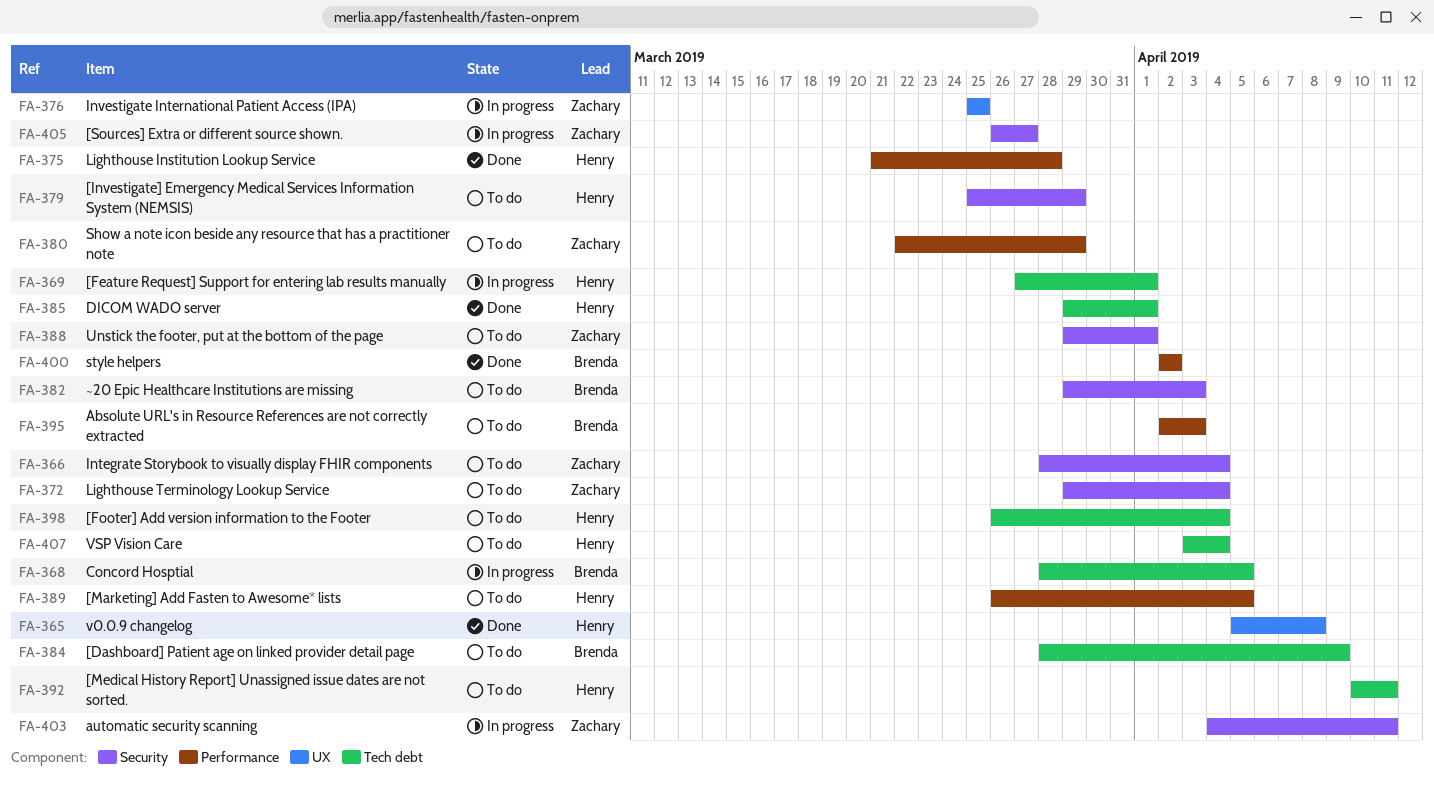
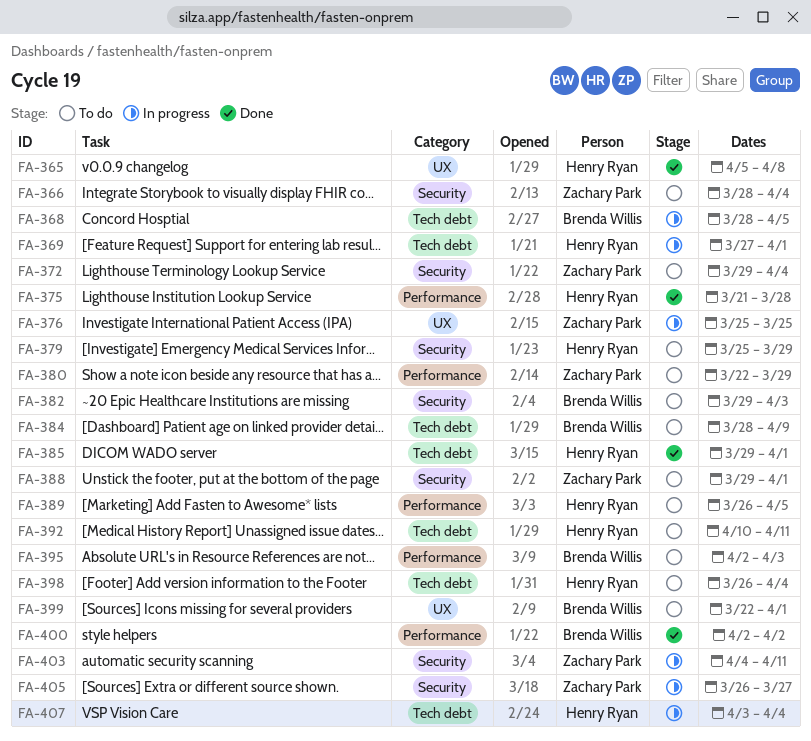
FA-399: none -> present
FA-407, status: To do -> In progress

